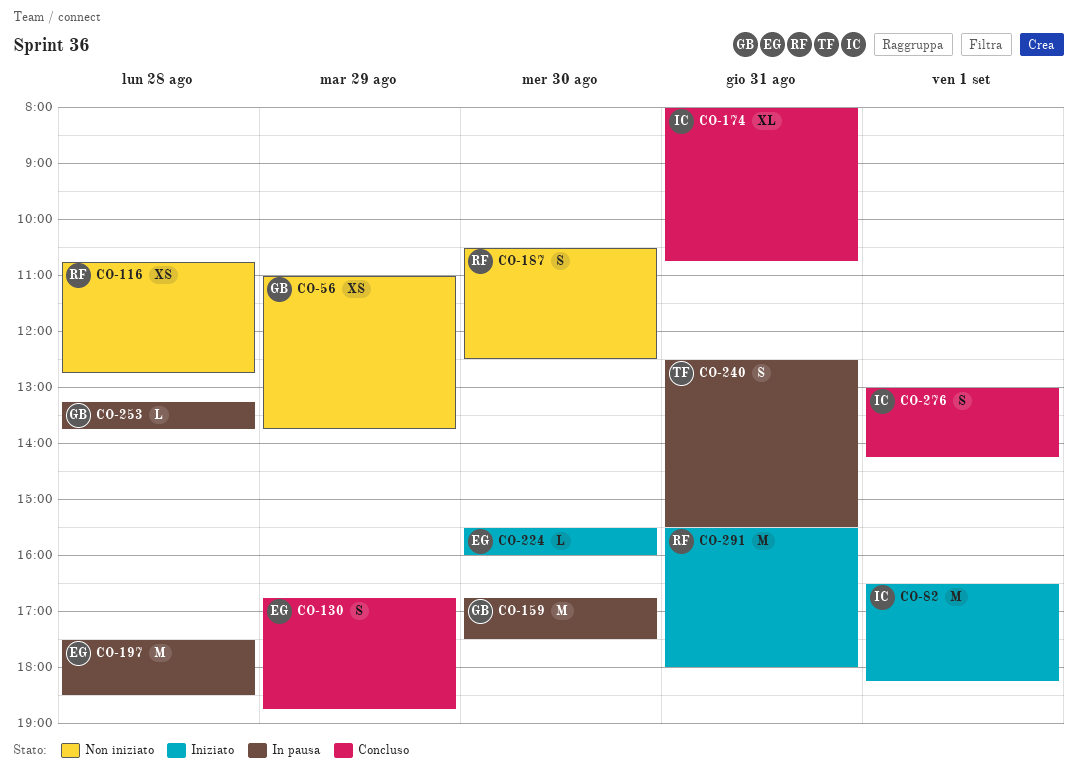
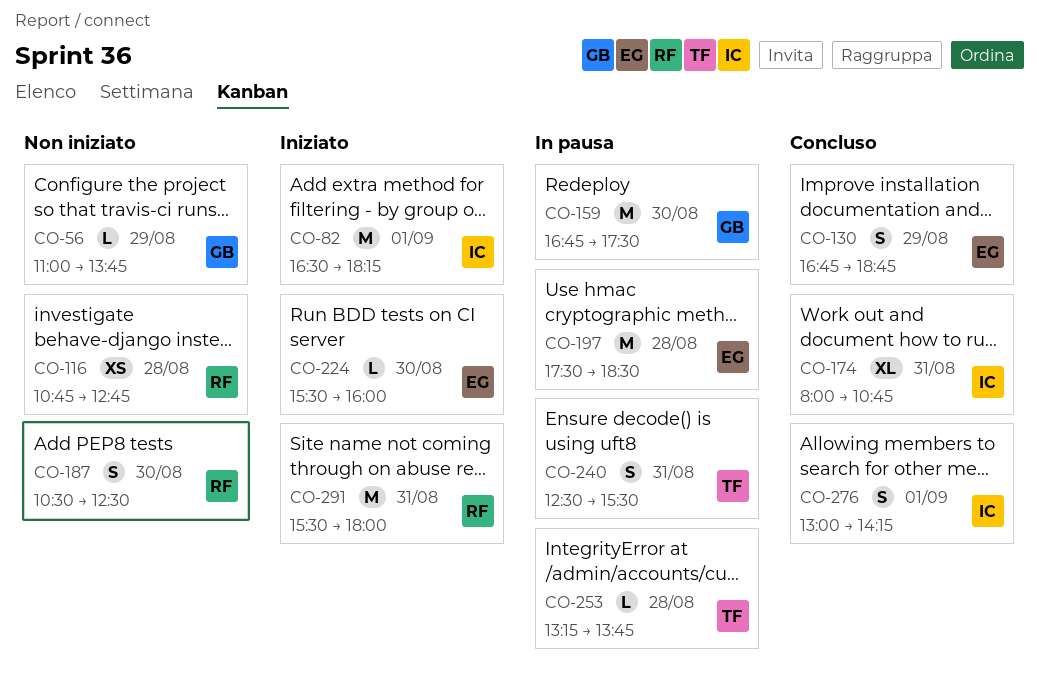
CO-56, estimate: XS -> L
CO-253, owner: GB -> TF

